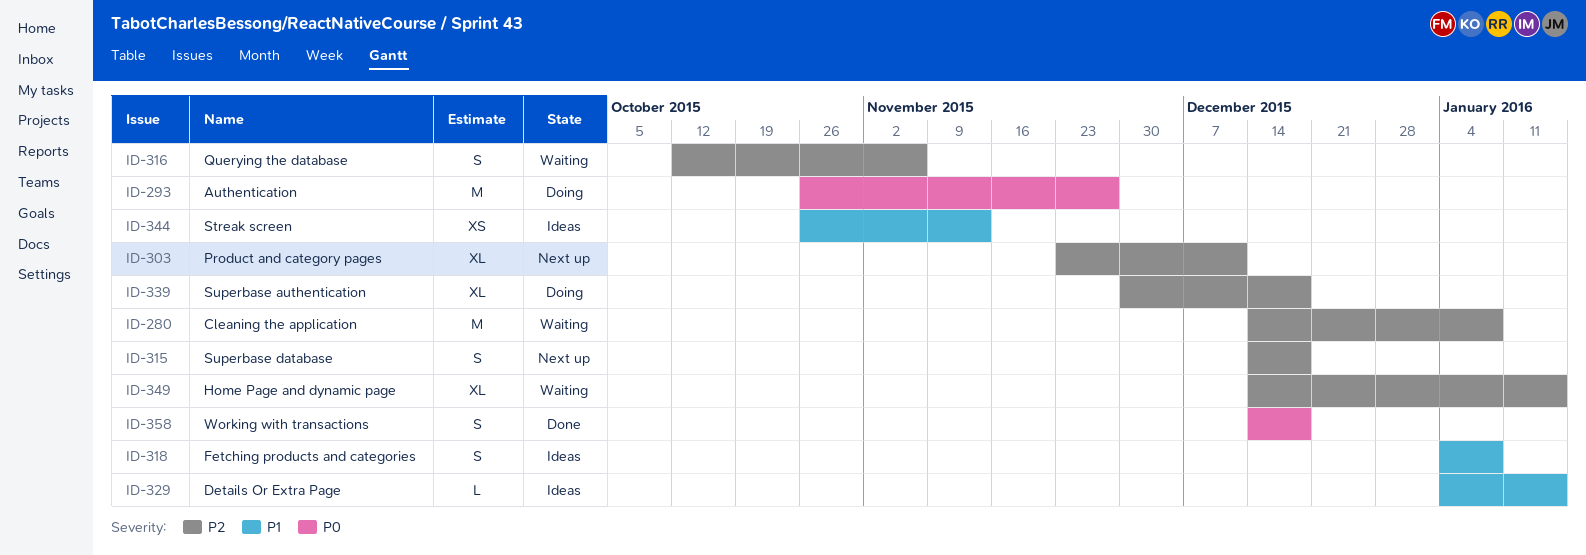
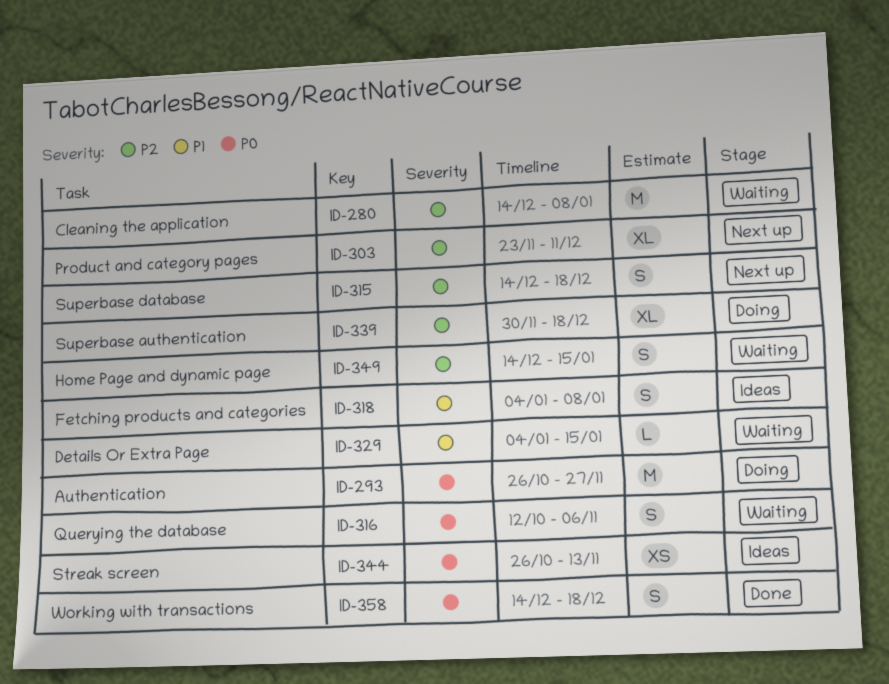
ID-316, priority: P2 -> P0
ID-329, status: Ideas -> Waiting
ID-344, priority: P1 -> P0
ID-349, estimate: XL -> S

